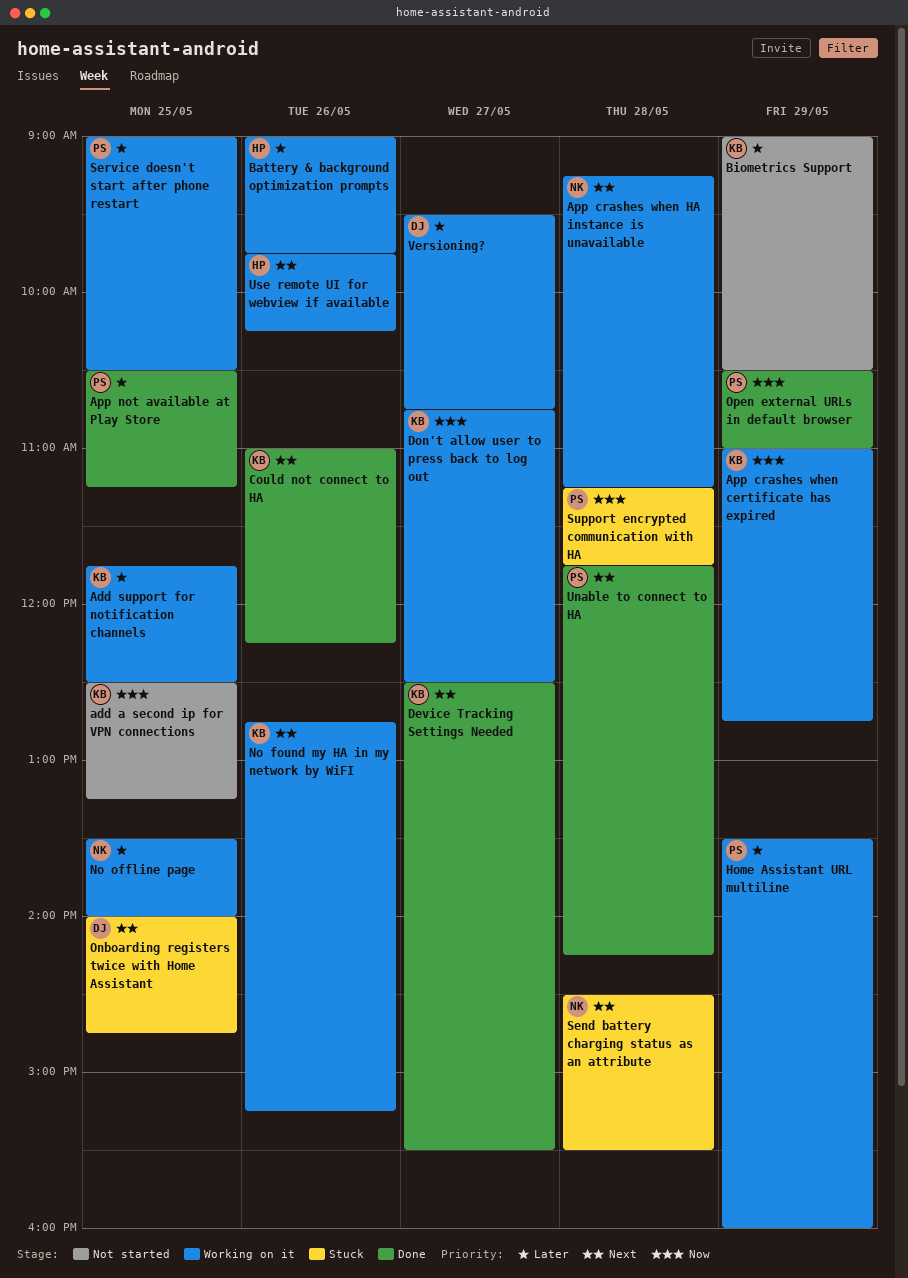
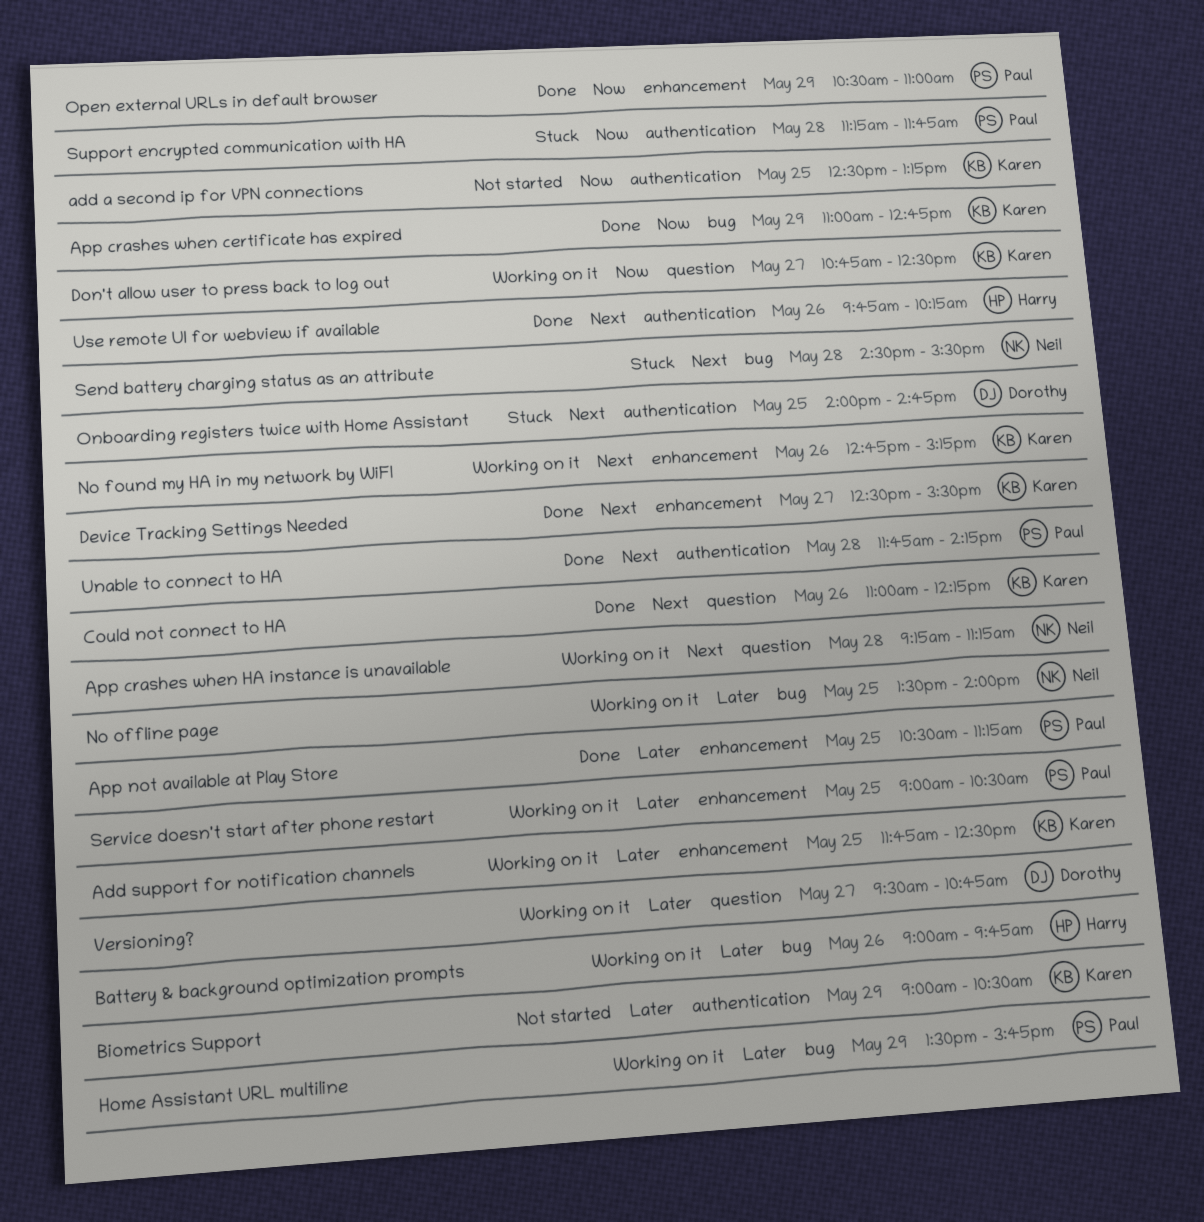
App crashes when certificate has expired, status: Working on it -> Done
Home Assistant URL multiline, ends: 16:00 -> 15:45
Use remote UI for webview if available, status: Working on it -> Done

